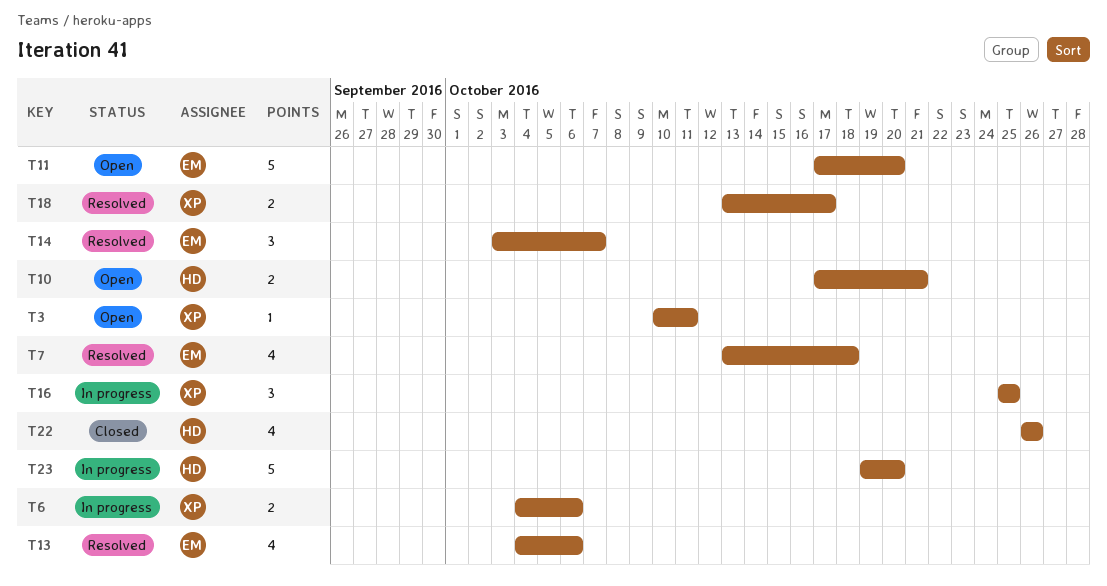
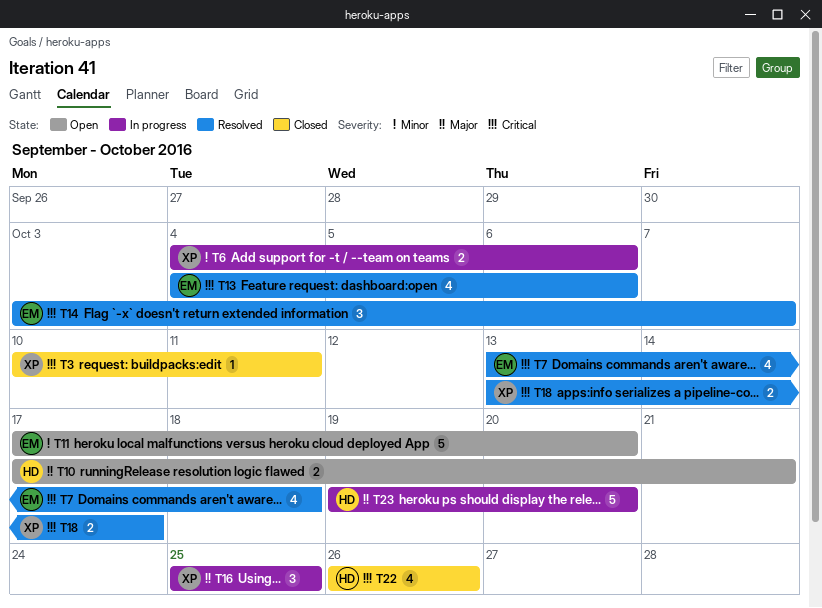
T3, status: Open -> Closed

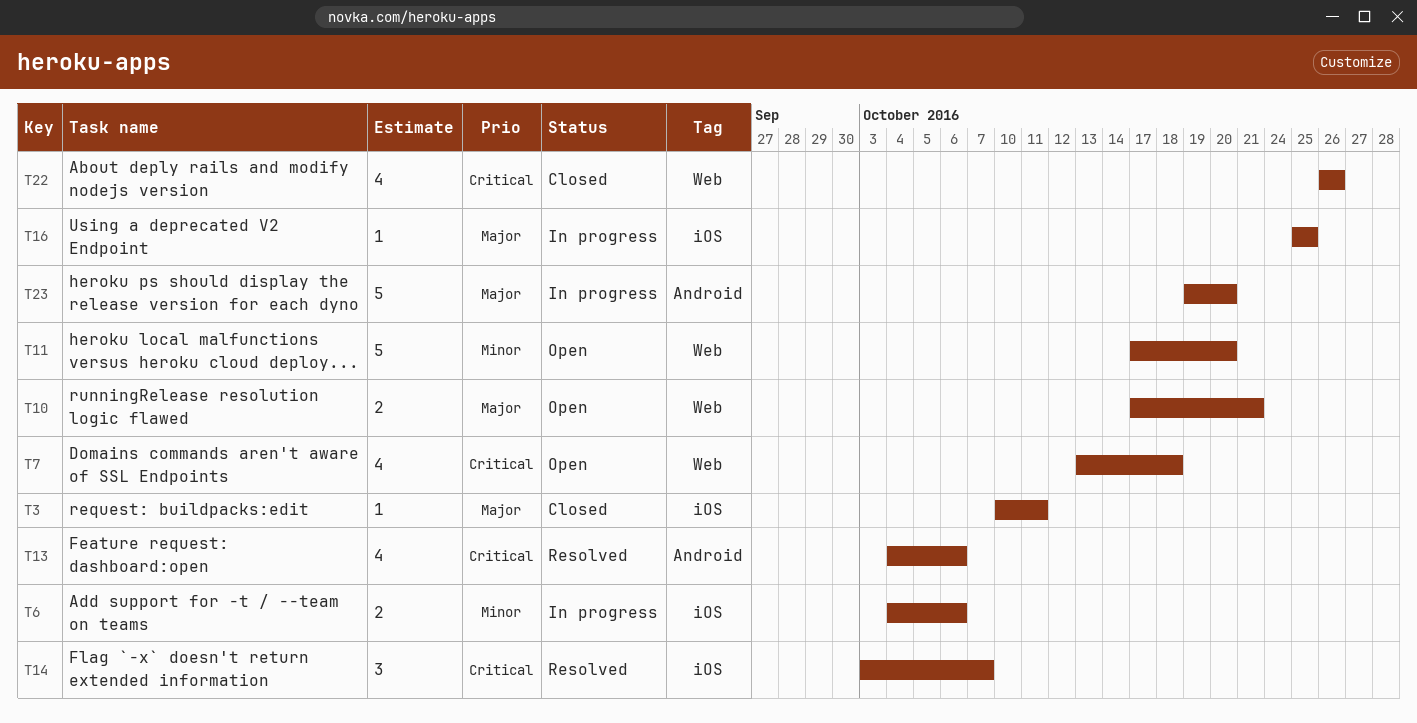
T3, priority: Critical -> Major
T7, status: Resolved -> Open
T16, estimate: 3 -> 1
T18: present -> none

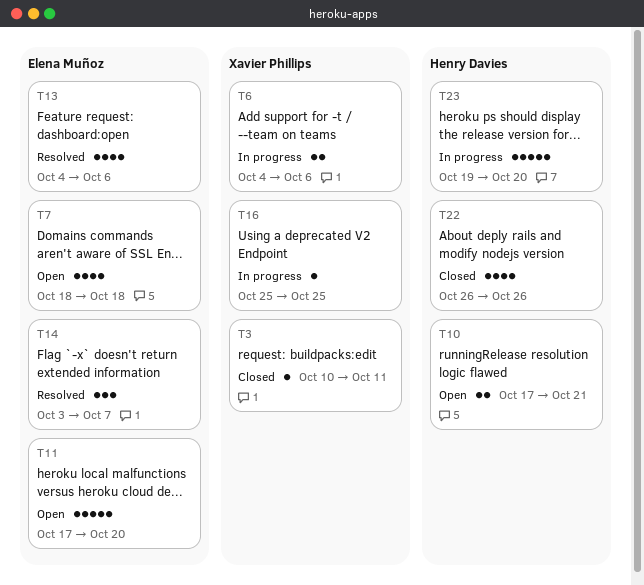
T7, start: Oct 13 -> Oct 18

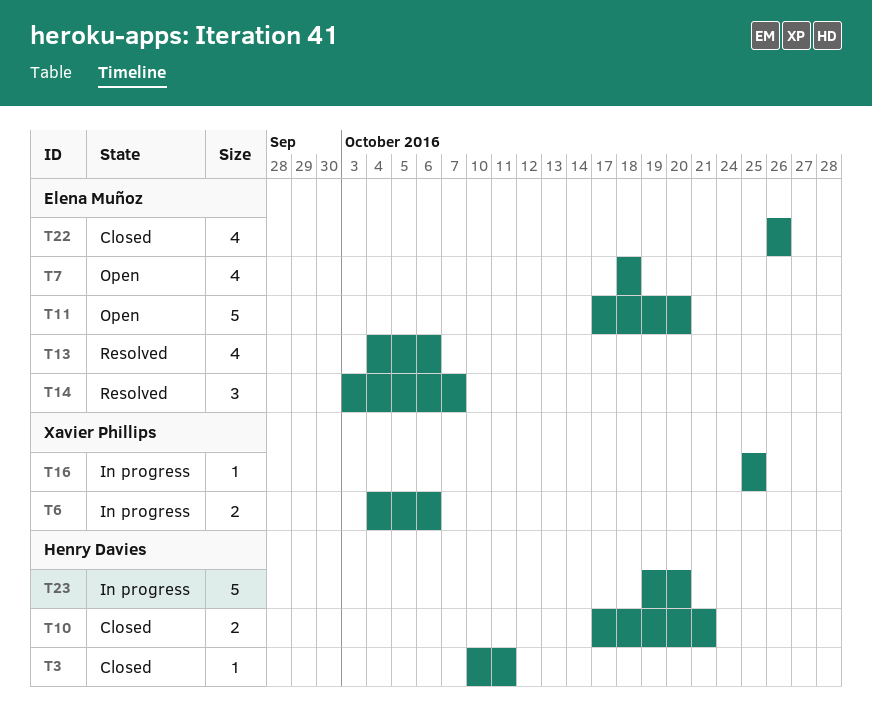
T3, owner: Xavier Phillips -> Henry Davies
T10, status: Open -> Closed
T22, owner: Henry Davies -> Elena Muñoz

